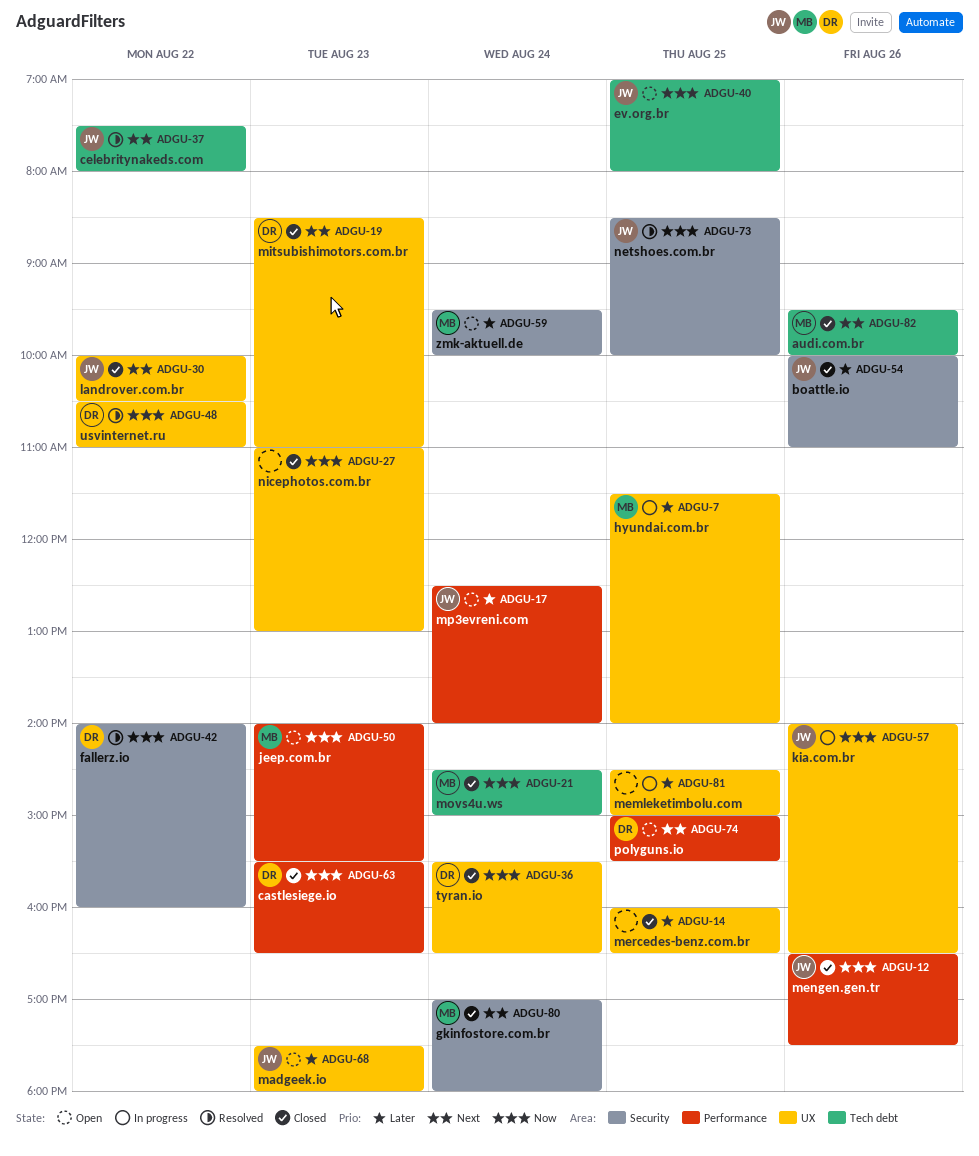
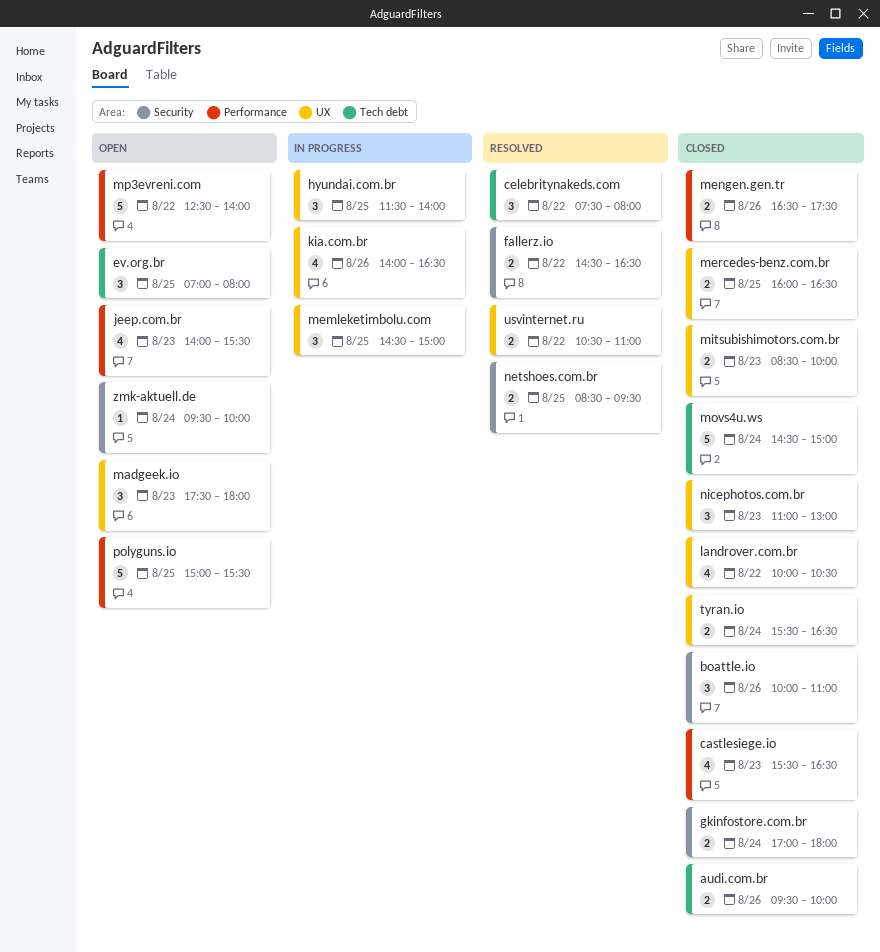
fallerz.io, begins: 14:00 -> 14:30
fallerz.io, ends: 16:00 -> 16:30
mitsubishimotors.com.br, ends: 11:00 -> 10:00
mp3evreni.com, day: Aug 24 -> Aug 22
netshoes.com.br, ends: 10:00 -> 09:30

